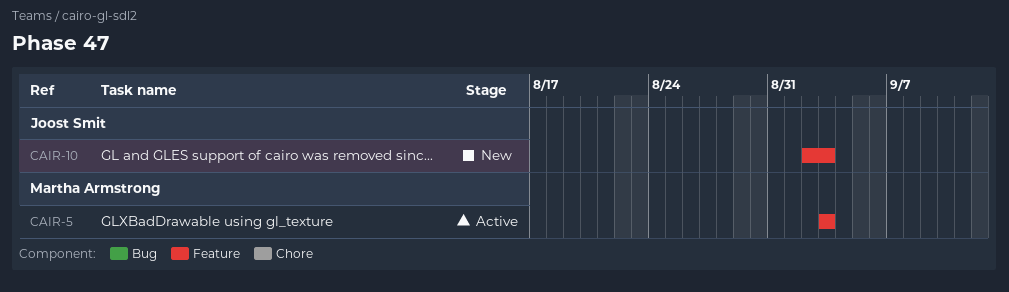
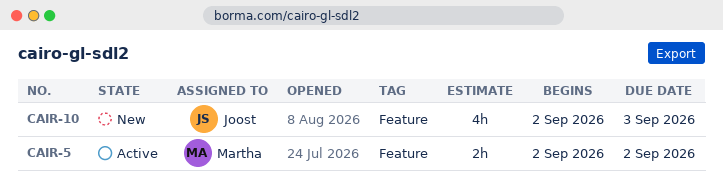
CAIR-5, start: Sep 3 -> Sep 2
CAIR-5, due: Sep 3 -> Sep 2

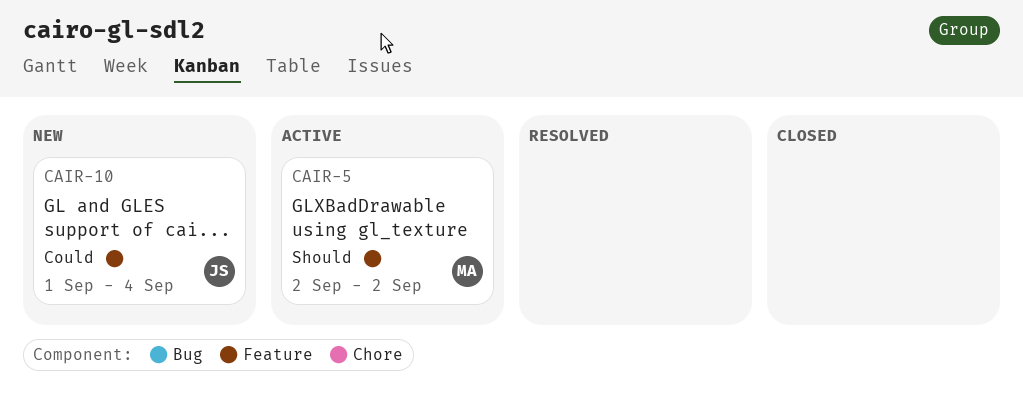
CAIR-10, start: Sep 2 -> Sep 1
CAIR-10, due: Sep 3 -> Sep 4

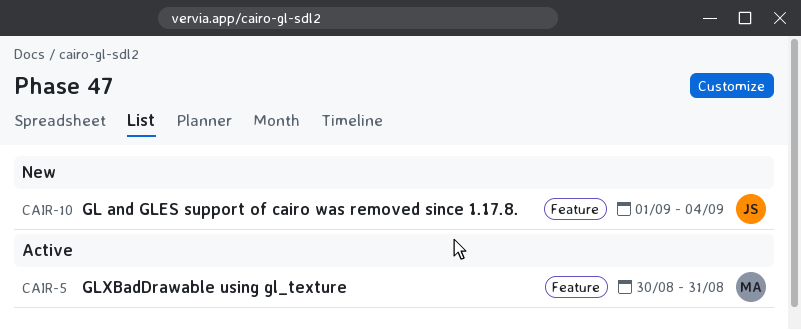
CAIR-5, start: Sep 2 -> Aug 30
CAIR-5, due: Sep 2 -> Aug 31

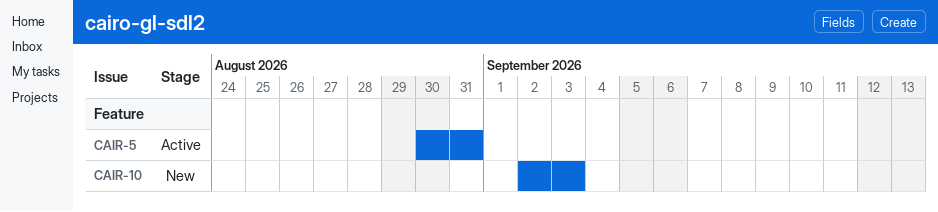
CAIR-10, start: Sep 1 -> Sep 2
CAIR-10, due: Sep 4 -> Sep 3

